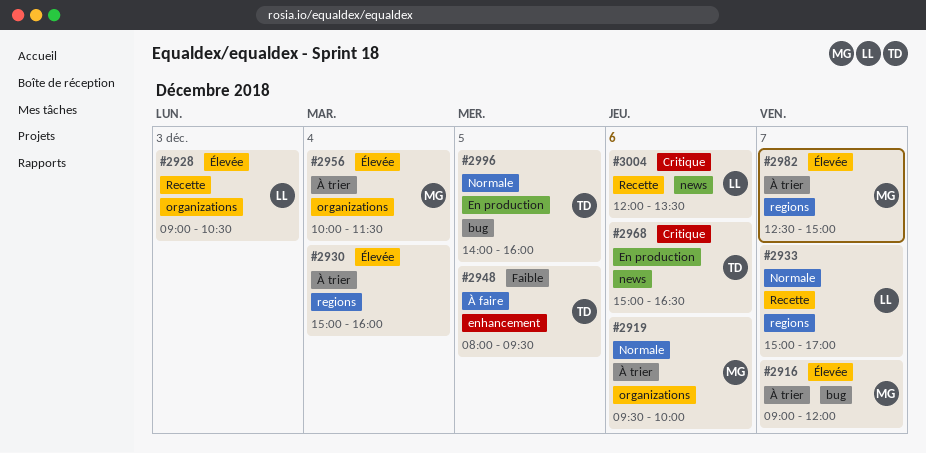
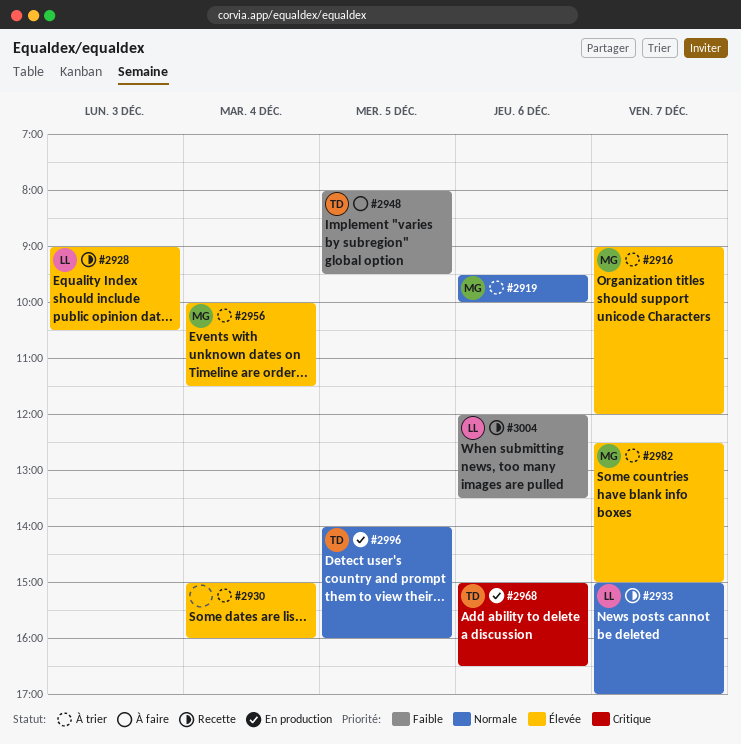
#3004, priority: Critique -> Faible

